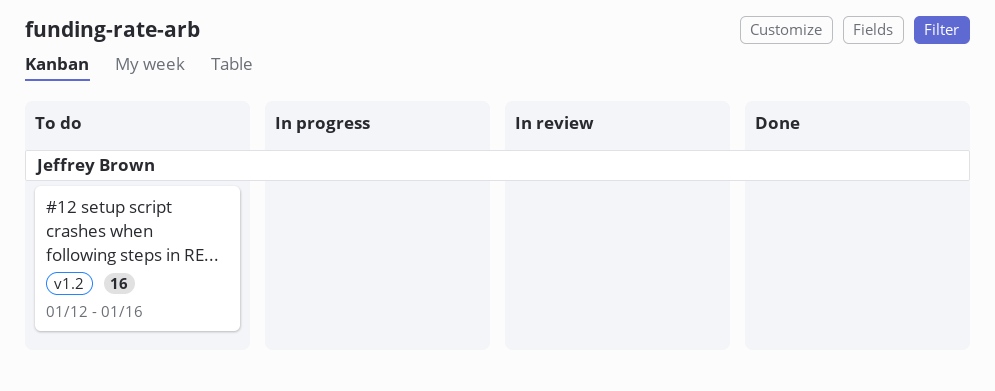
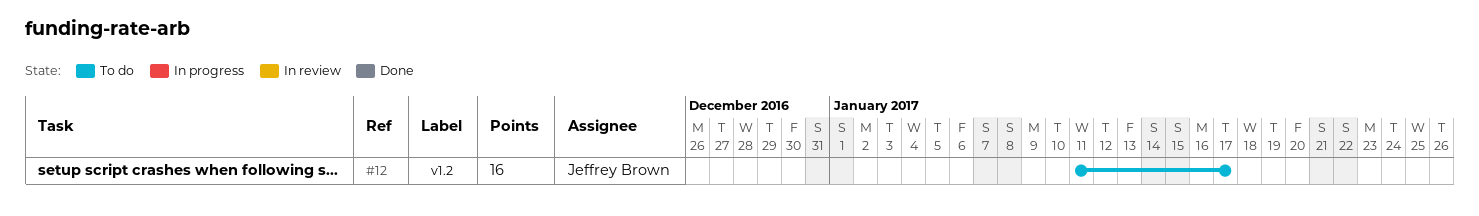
#12, start: Jan 12 -> Jan 11
#12, due: Jan 16 -> Jan 17

